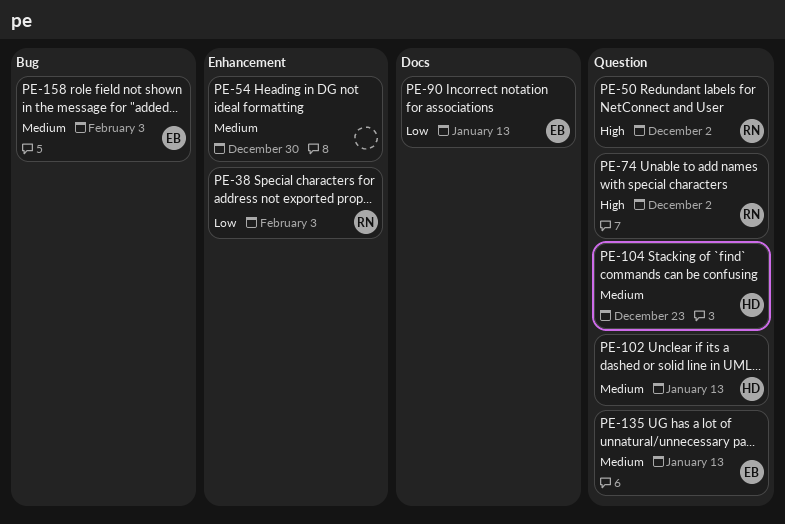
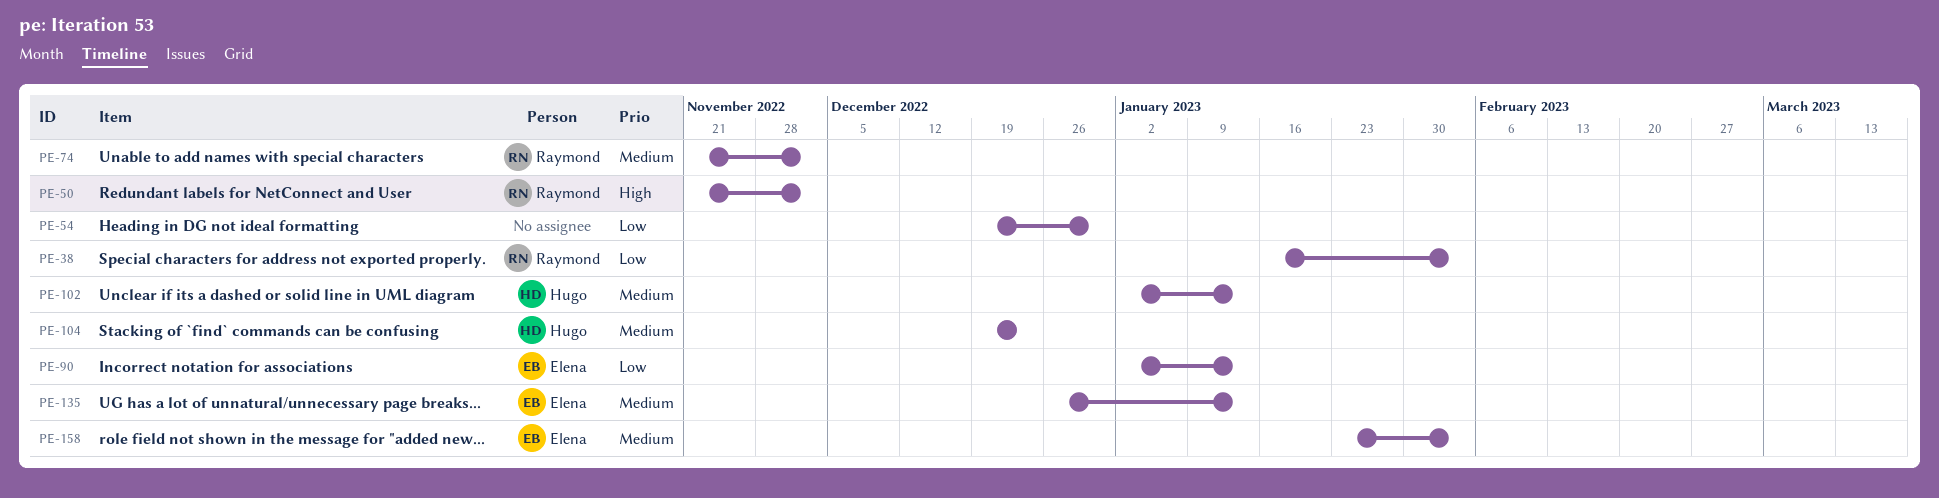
PE-54, priority: Medium -> Low
PE-74, priority: High -> Medium

